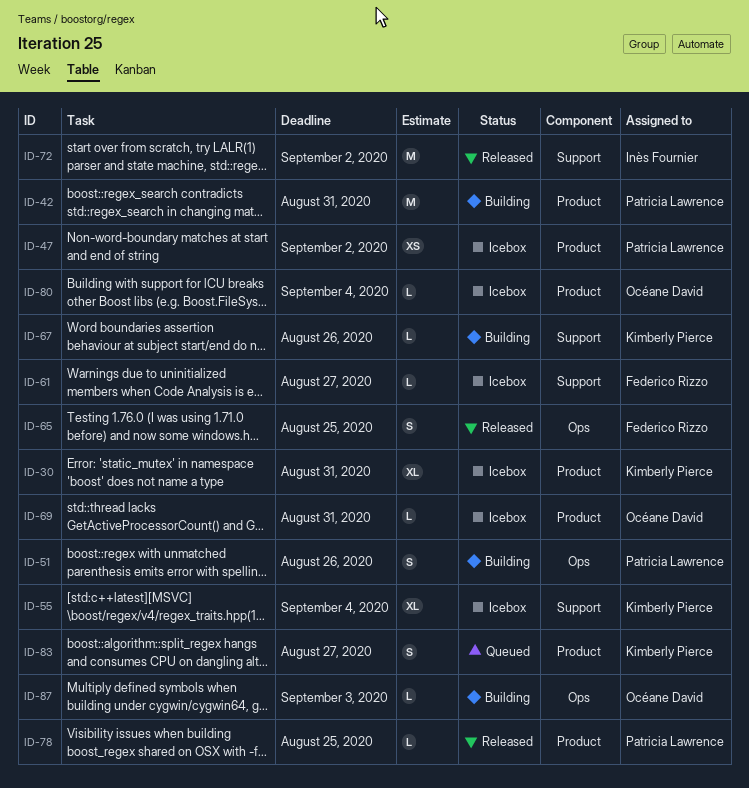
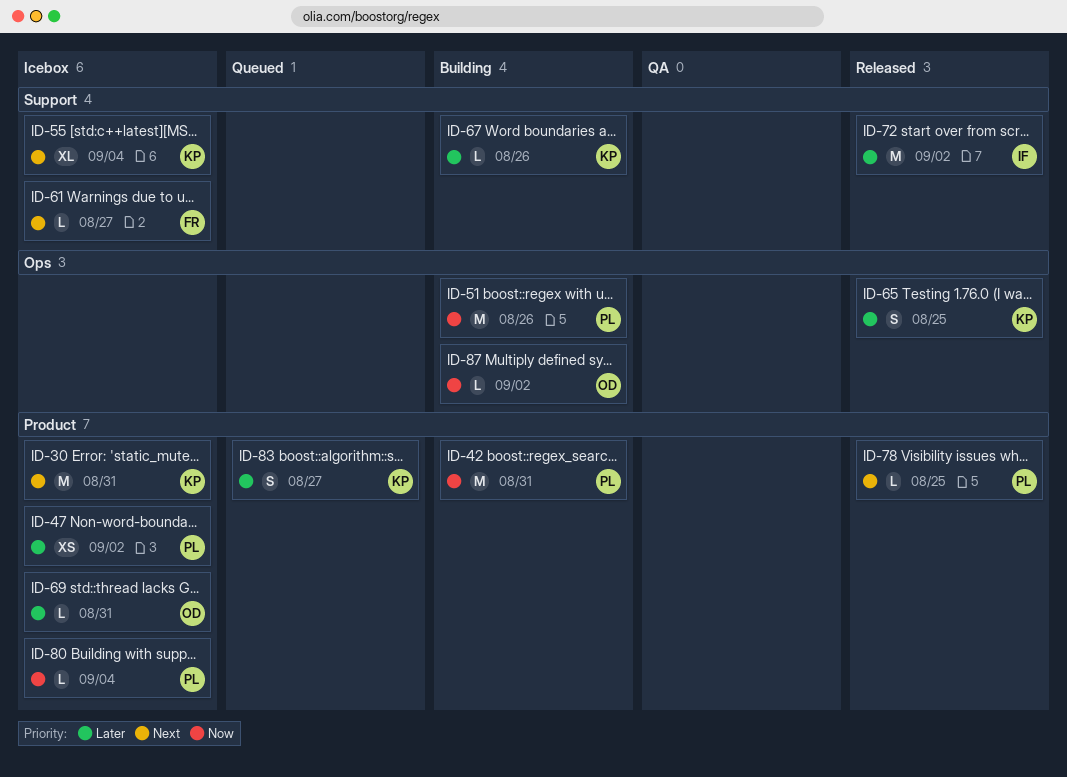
ID-30, estimate: XL -> M
ID-51, estimate: S -> M
ID-65, owner: Federico Rizzo -> Kimberly Pierce
ID-80, owner: Océane David -> Patricia Lawrence
ID-87, due: Sep 3 -> Sep 2

